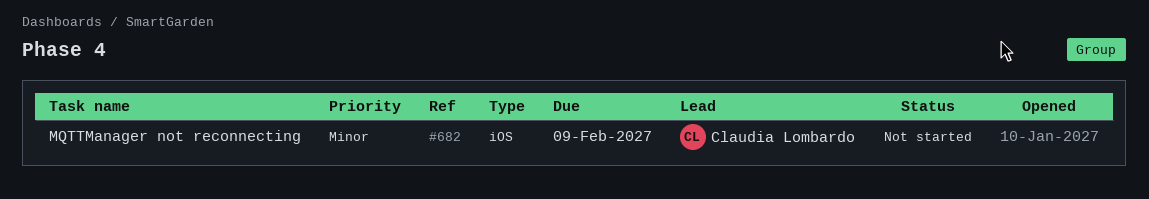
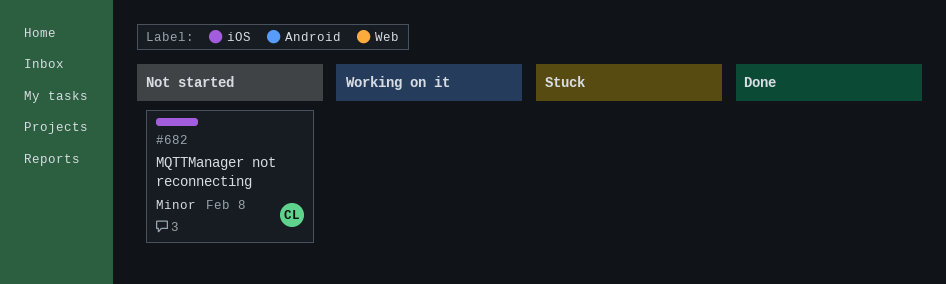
#682, due: Feb 9 -> Feb 8

